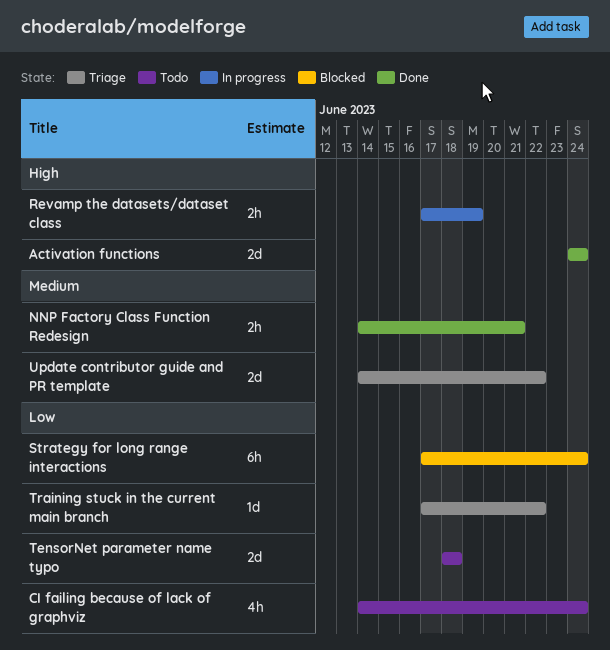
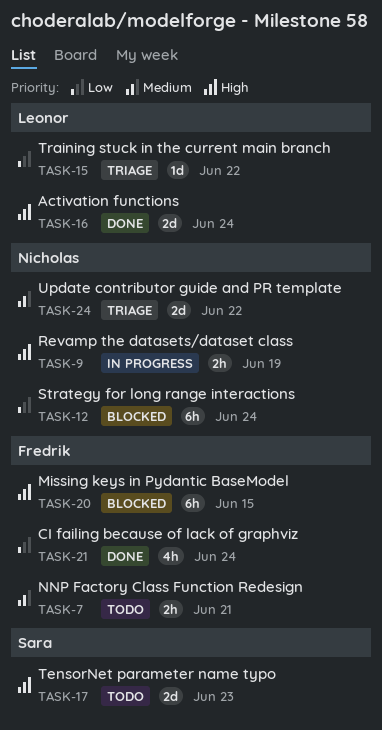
CI failing because of lack of graphviz, status: Todo -> Done
Missing keys in Pydantic BaseModel: none -> present
NNP Factory Class Function Redesign, status: Done -> Todo
TensorNet parameter name typo, priority: Low -> High
TensorNet parameter name typo, due: Jun 18 -> Jun 23

